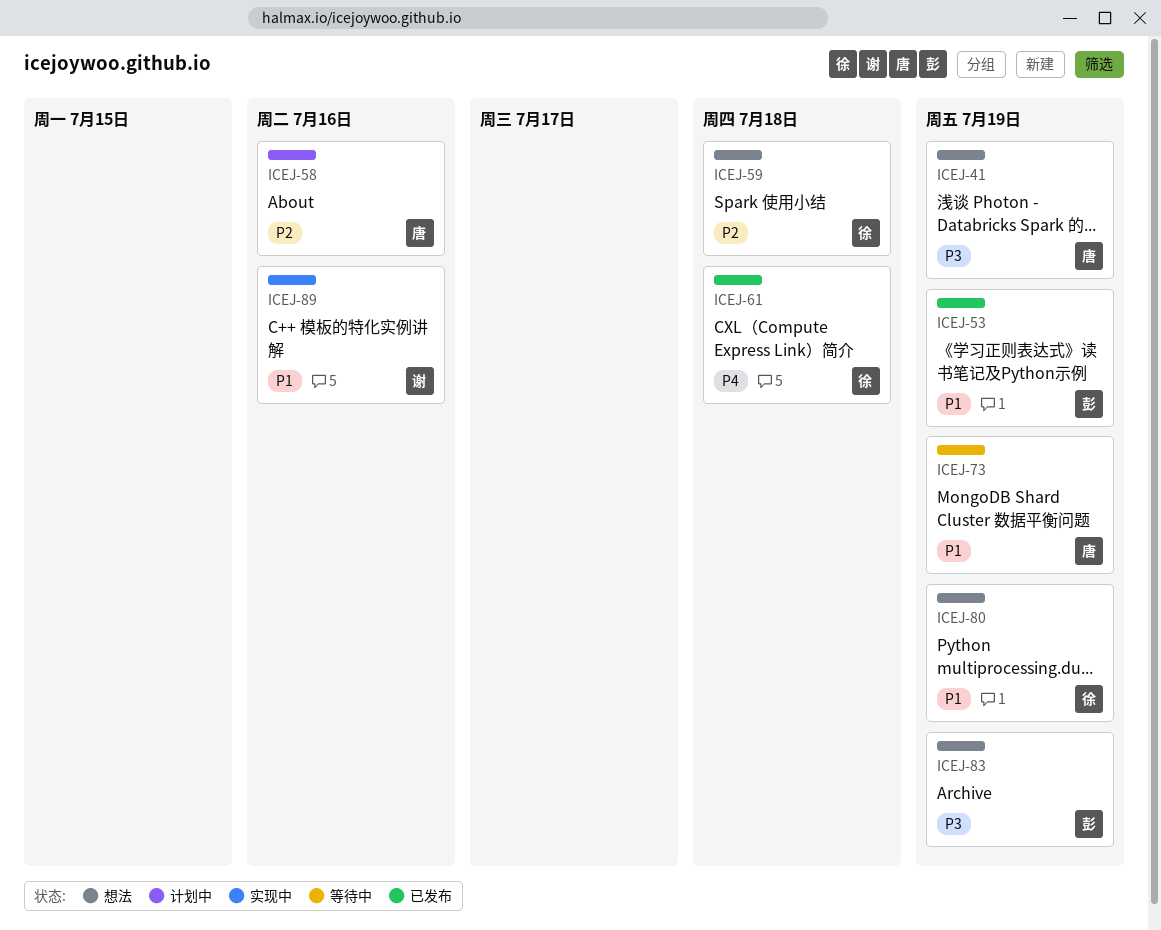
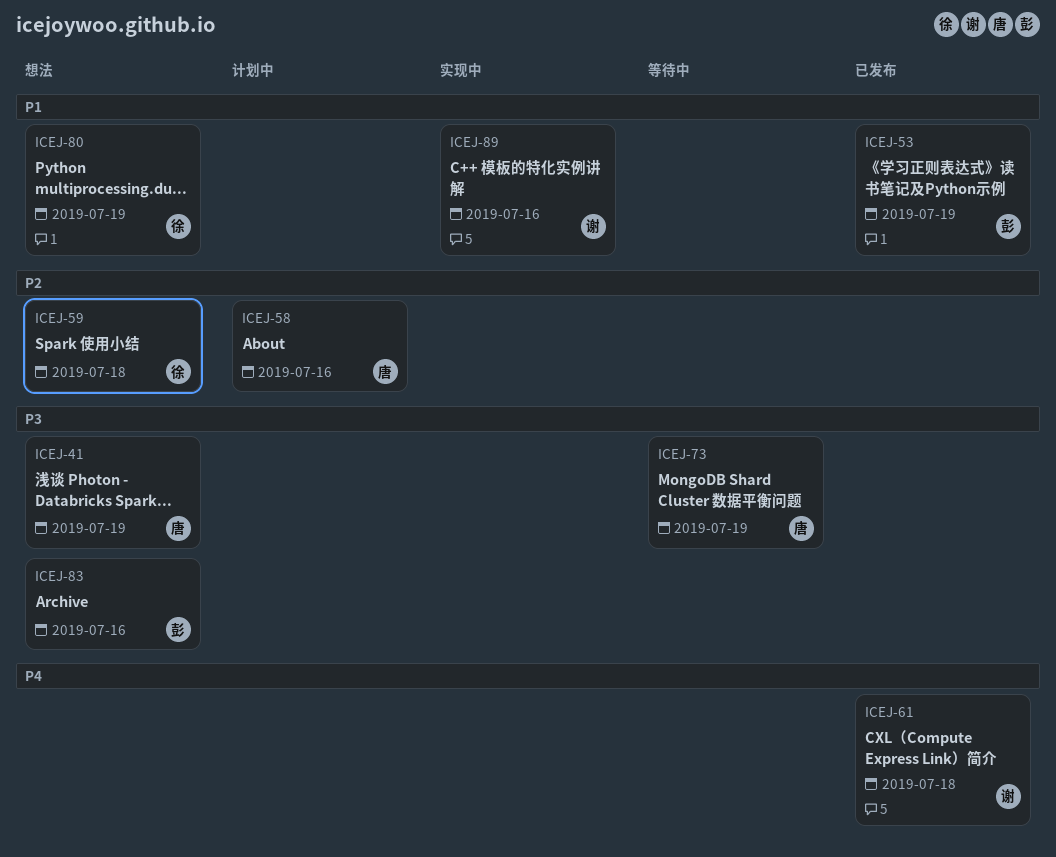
ICEJ-61, owner: 徐 -> 谢
ICEJ-73, priority: P1 -> P3
ICEJ-83, due: Jul 19 -> Jul 16

